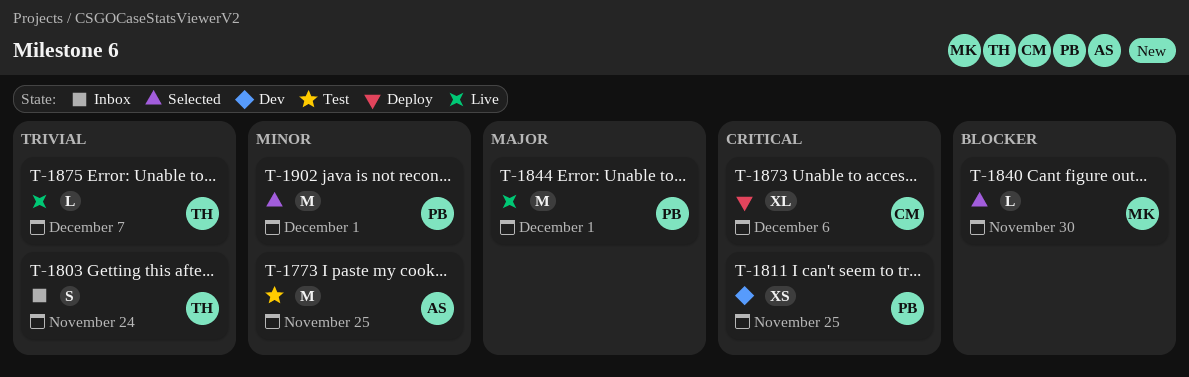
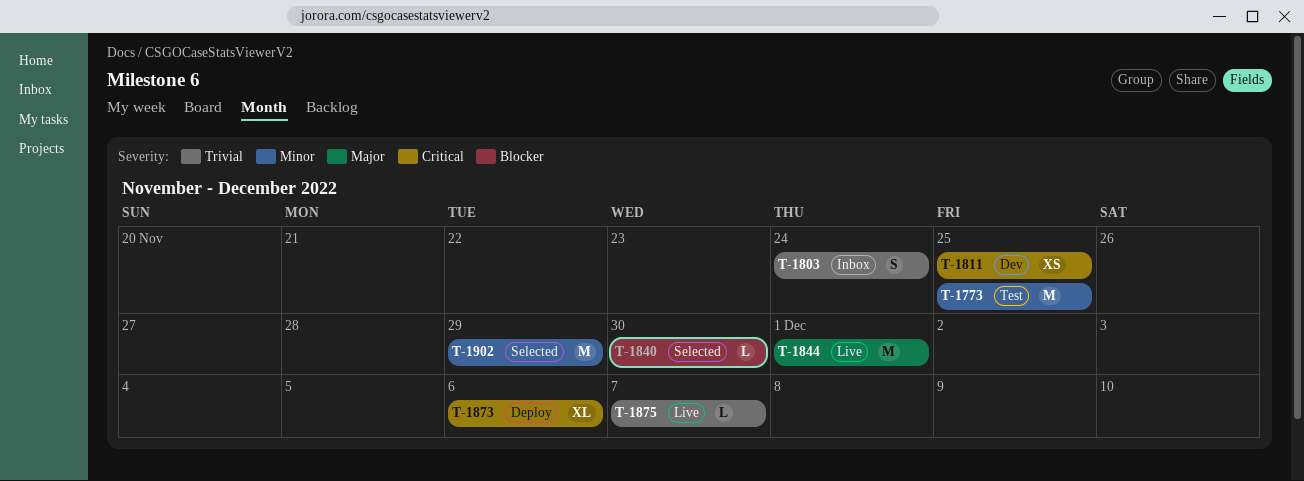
T-1902, due: Dec 1 -> Nov 29

